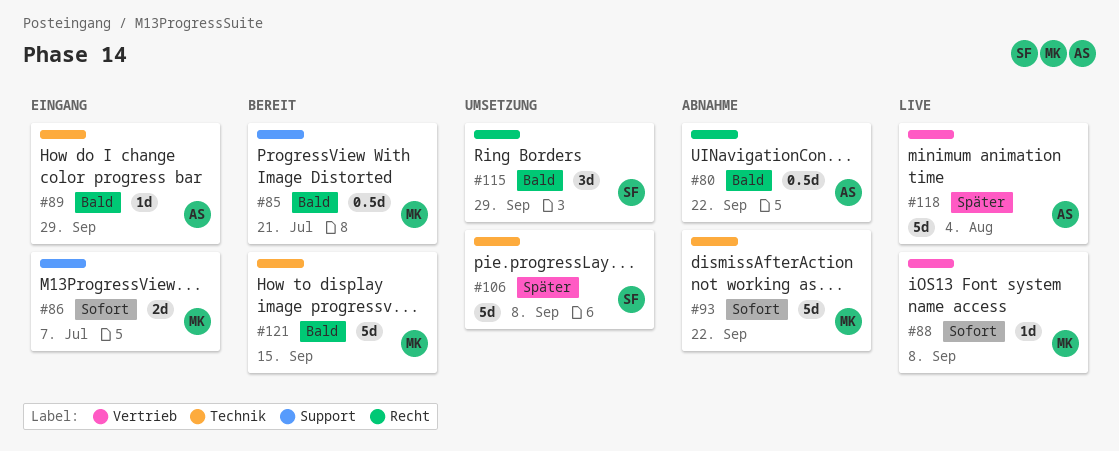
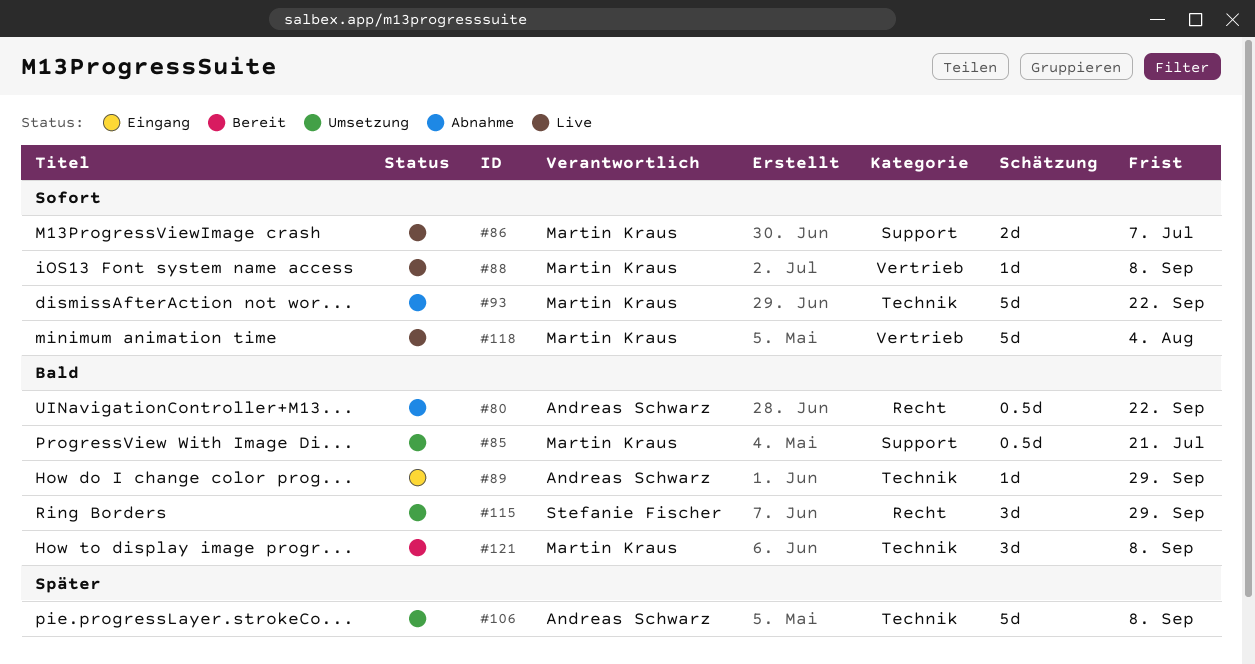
#85, status: Bereit -> Umsetzung
#86, status: Eingang -> Live
#106, owner: Stefanie Fischer -> Andreas Schwarz
#118, owner: Andreas Schwarz -> Martin Kraus
#118, priority: Später -> Sofort
#121, estimate: 5d -> 3d
#121, due: Sep 15 -> Sep 8

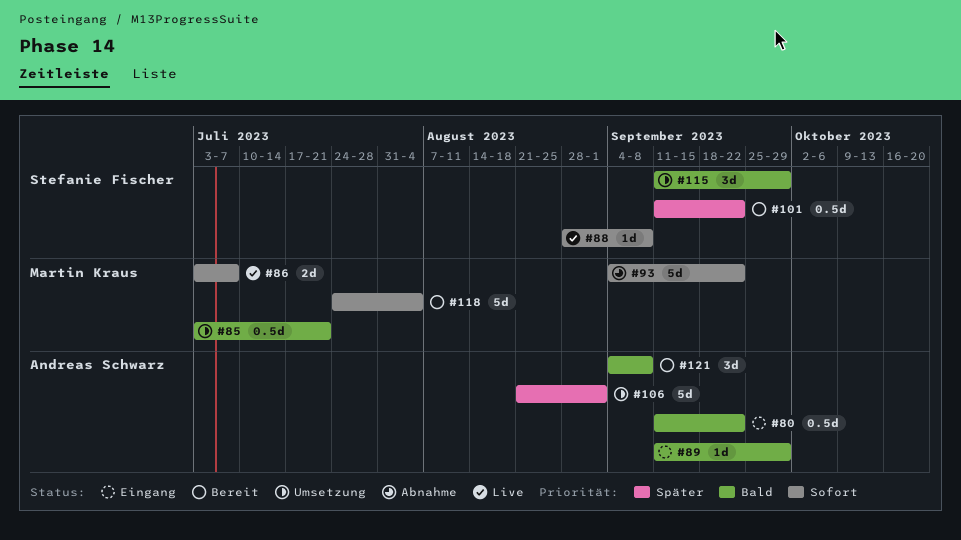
#80, status: Abnahme -> Eingang
#88, owner: Martin Kraus -> Stefanie Fischer
#101: none -> present
#106, due: Sep 8 -> Sep 1
#118, status: Live -> Bereit
#121, owner: Martin Kraus -> Andreas Schwarz

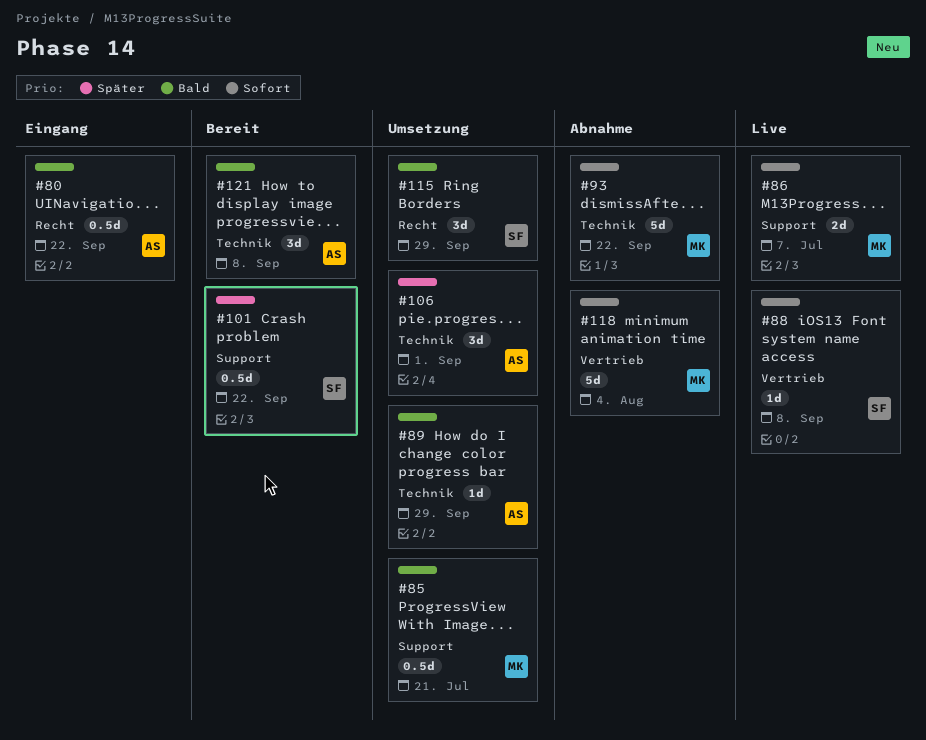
#89, status: Eingang -> Umsetzung
#106, estimate: 5d -> 3d
#118, status: Bereit -> Abnahme

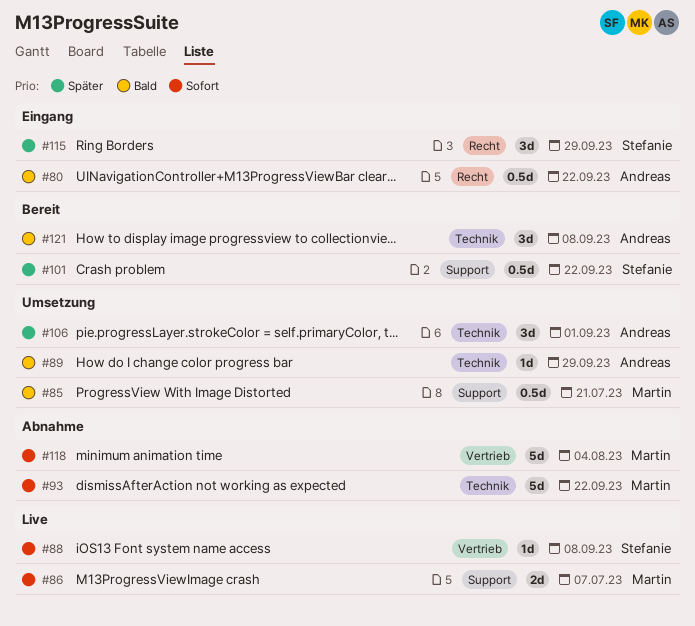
#115, status: Umsetzung -> Eingang
#115, priority: Bald -> Später

